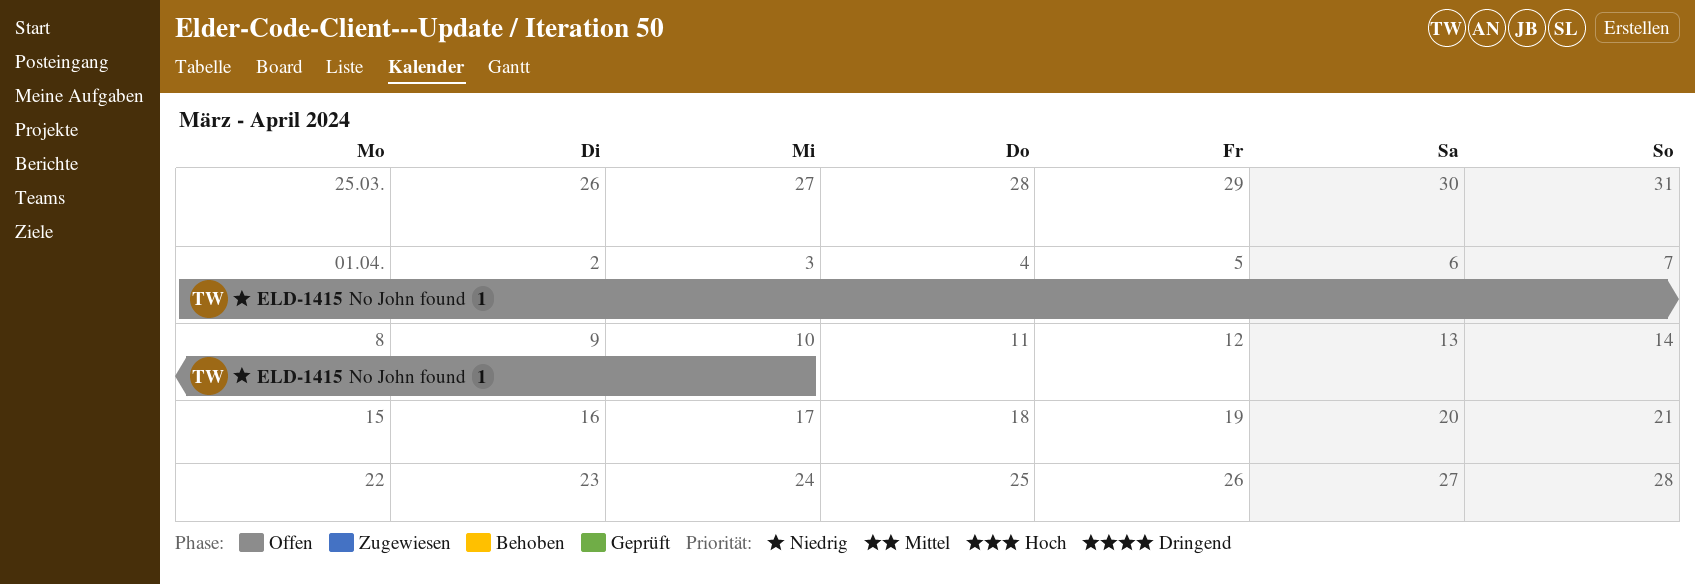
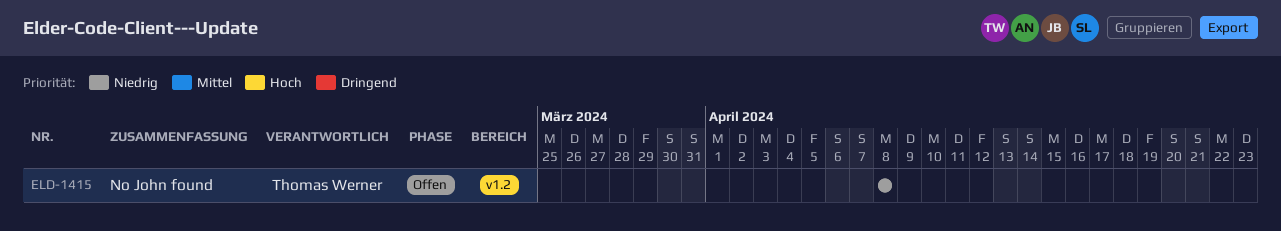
ELD-1415, start: Apr 1 -> Apr 8
ELD-1415, due: Apr 10 -> Apr 8

